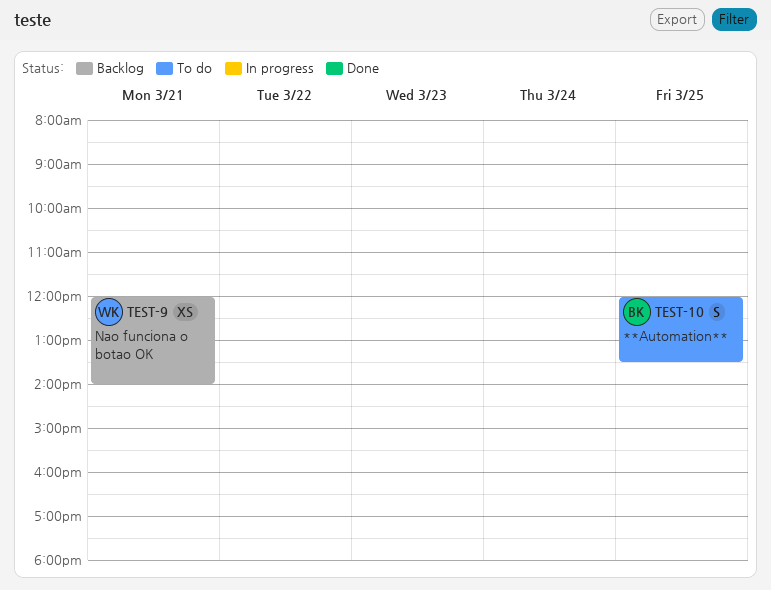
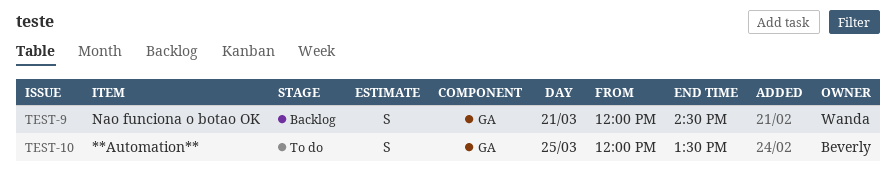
TEST-9, estimate: XS -> S
TEST-9, ends: 14:00 -> 14:30

